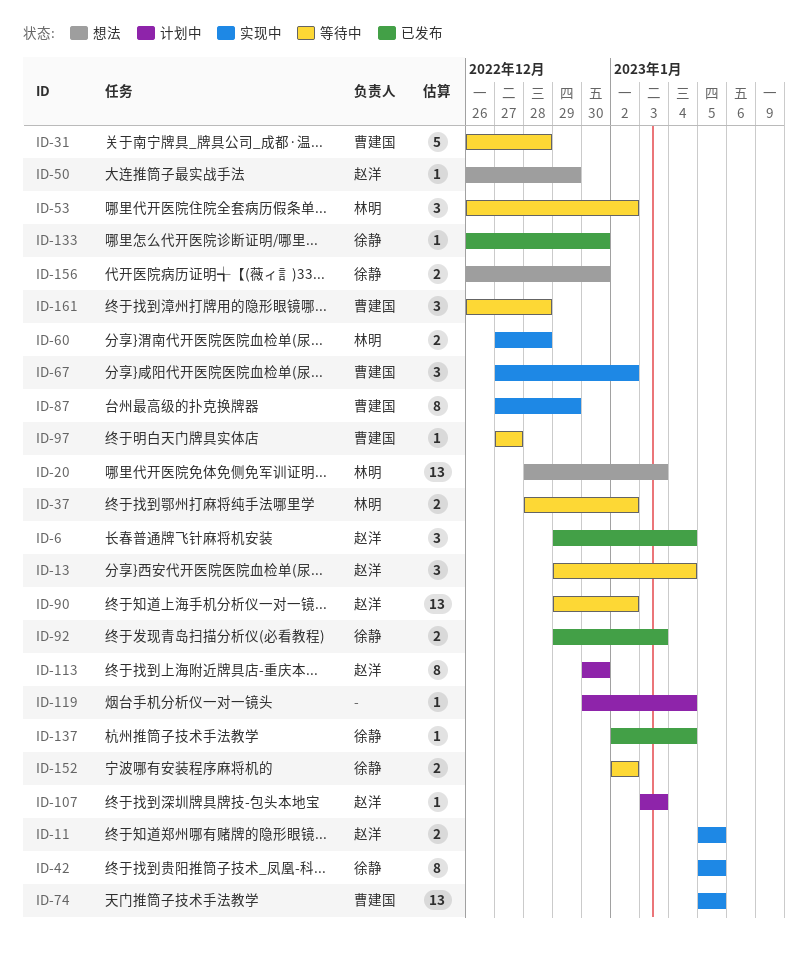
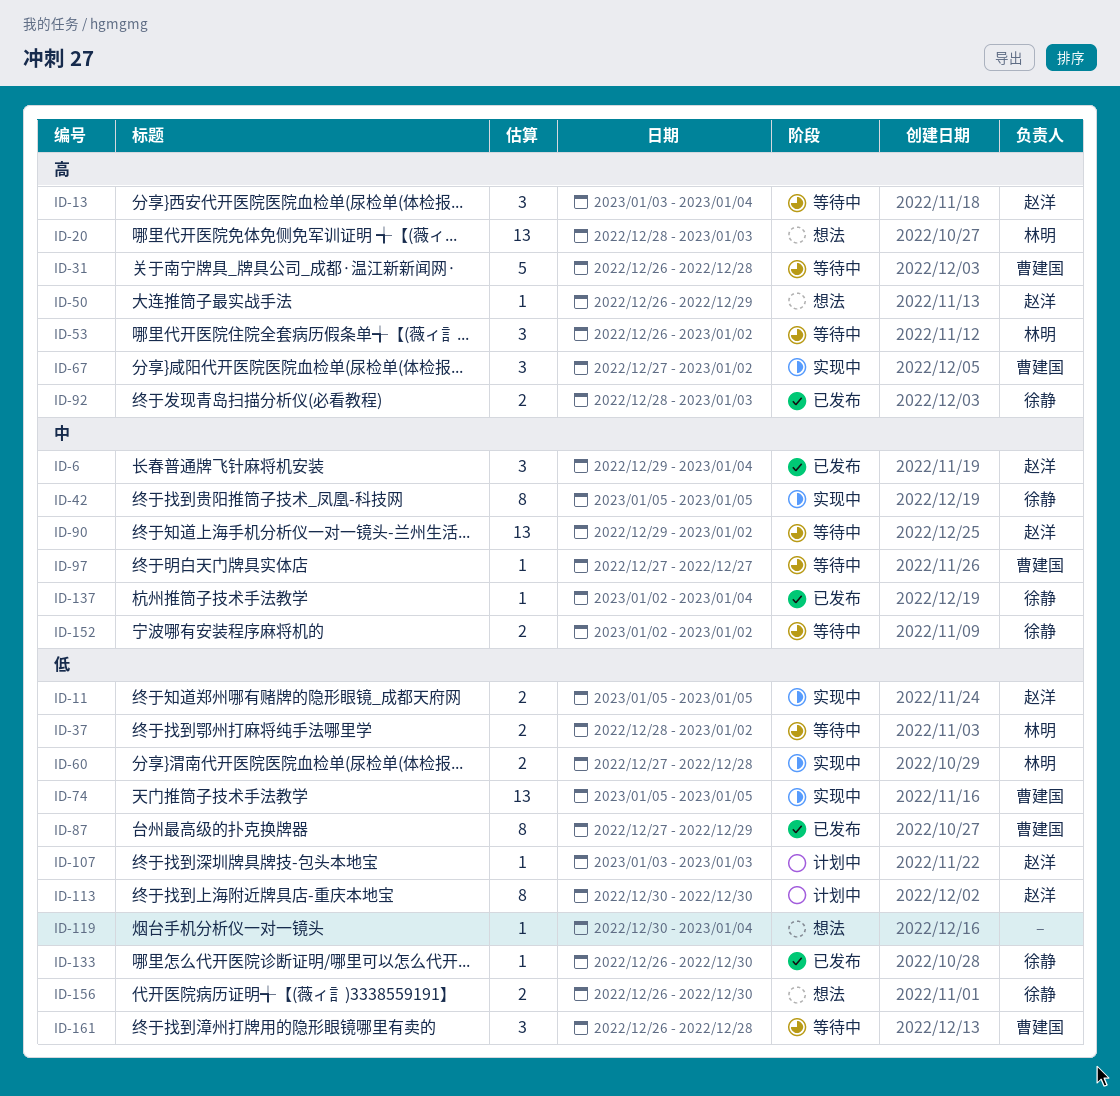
ID-13, start: Dec 29 -> Jan 3
ID-87, status: 实现中 -> 已发布
ID-92, start: Dec 29 -> Dec 28
ID-119, status: 计划中 -> 想法

